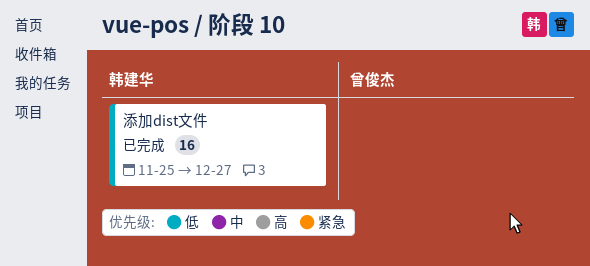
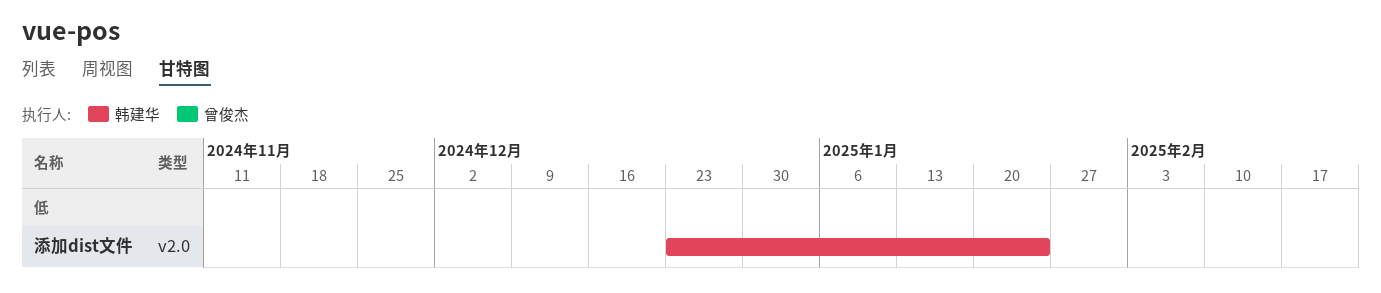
添加dist文件, start: Nov 25 -> Dec 23
添加dist文件, due: Dec 27 -> Jan 24

